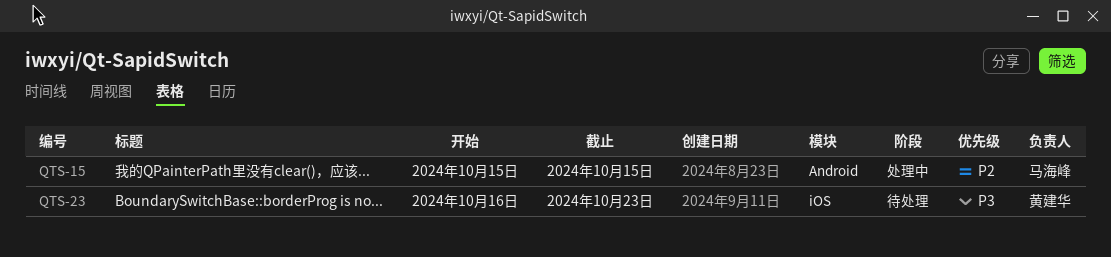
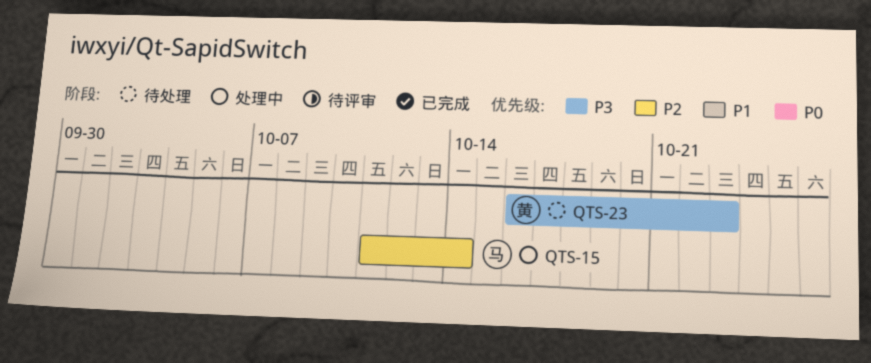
QTS-15, start: Oct 15 -> Oct 11
QTS-15, due: Oct 15 -> Oct 14

